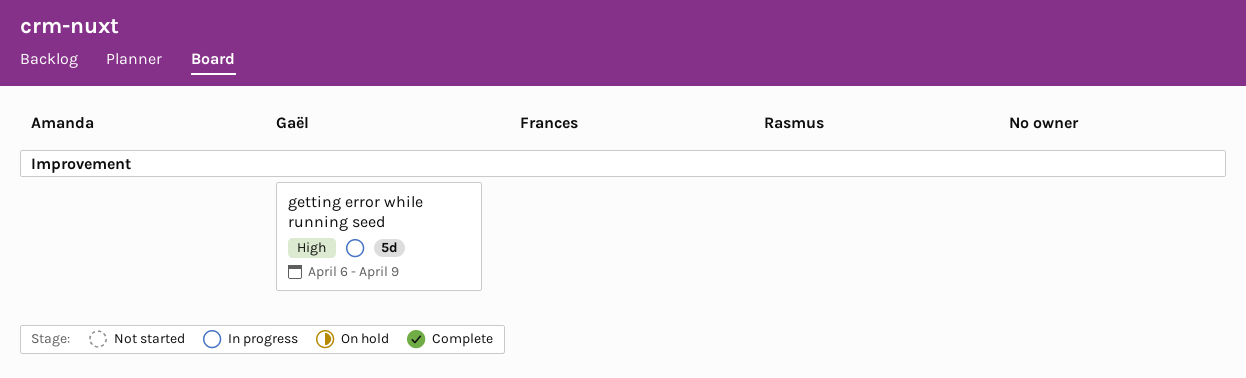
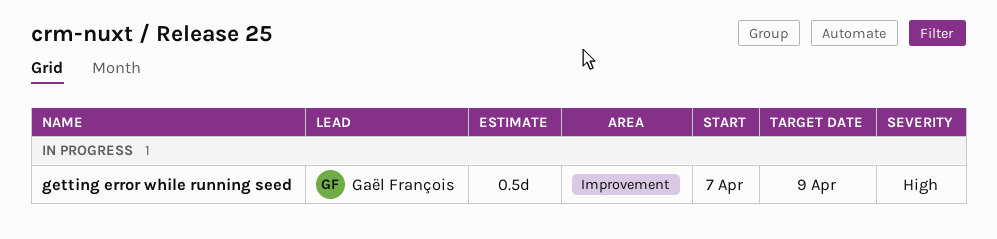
getting error while running seed, estimate: 5d -> 0.5d
getting error while running seed, start: Apr 6 -> Apr 7

